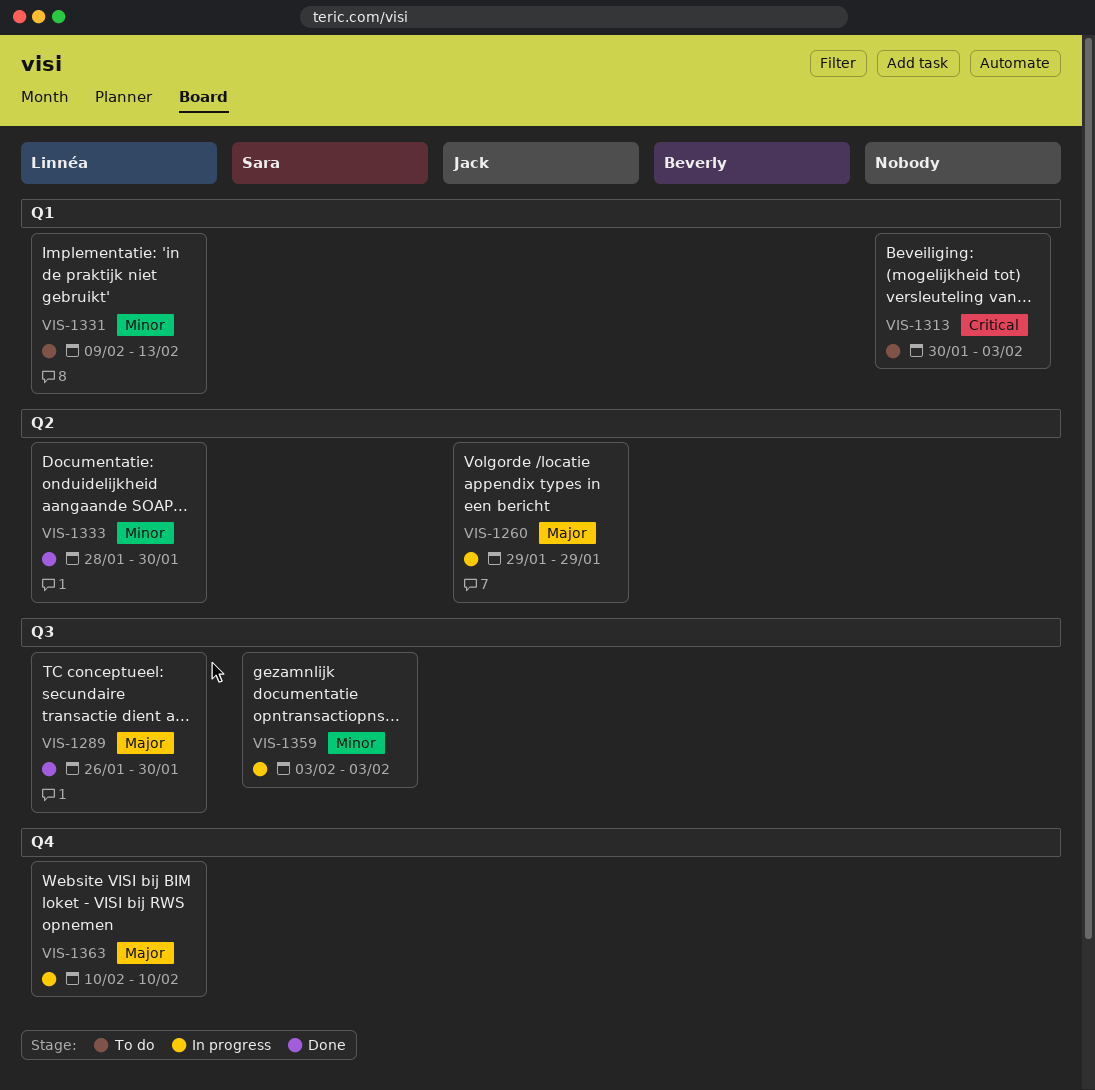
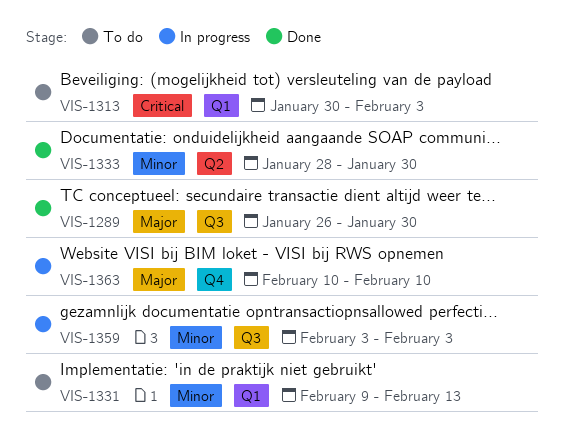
VIS-1260: present -> none

